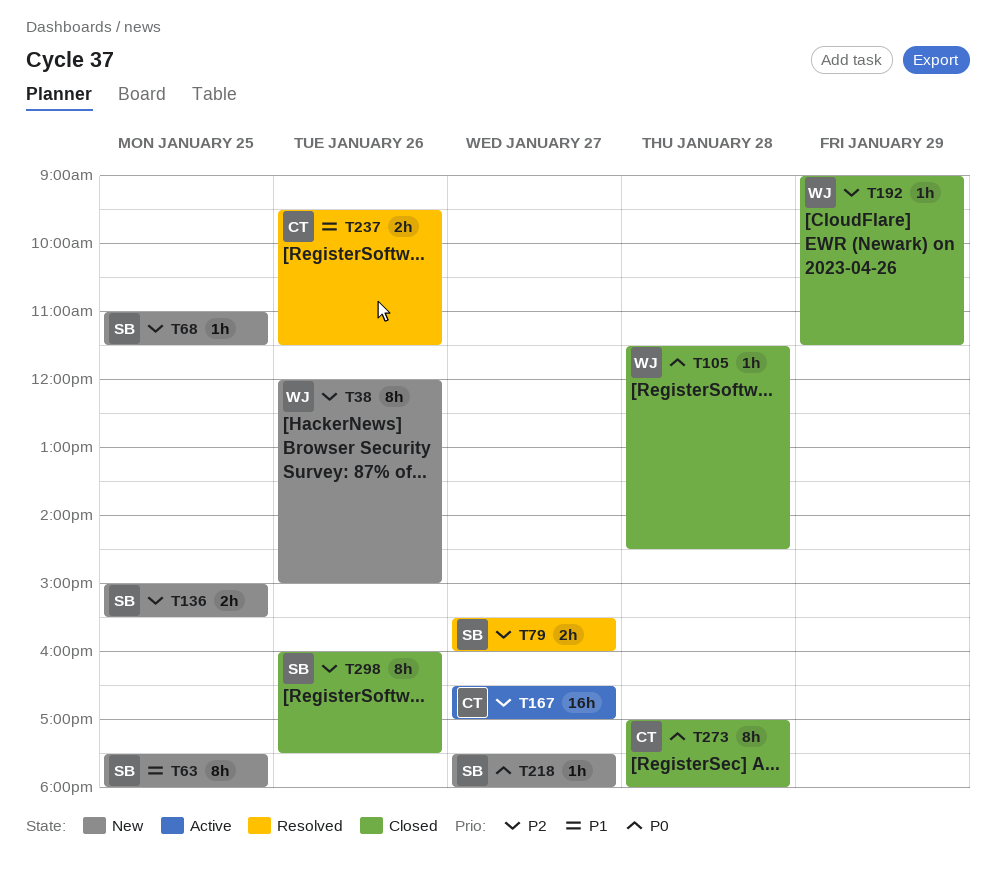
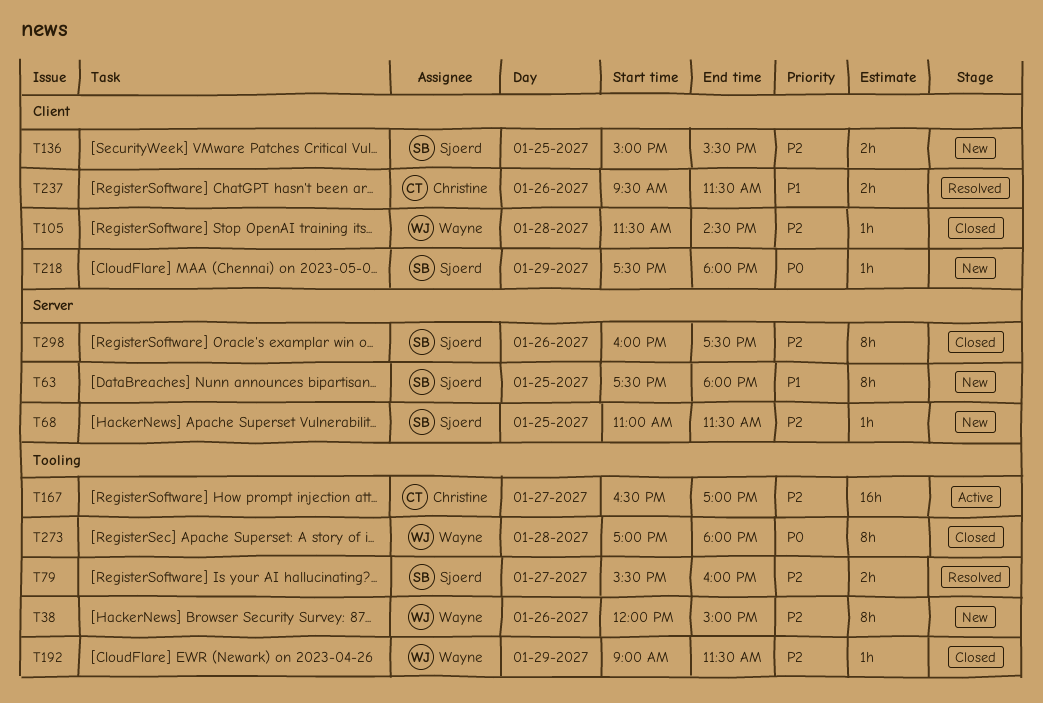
T105, priority: P0 -> P2
T218, day: Jan 27 -> Jan 29
T273, owner: Christine -> Wayne

